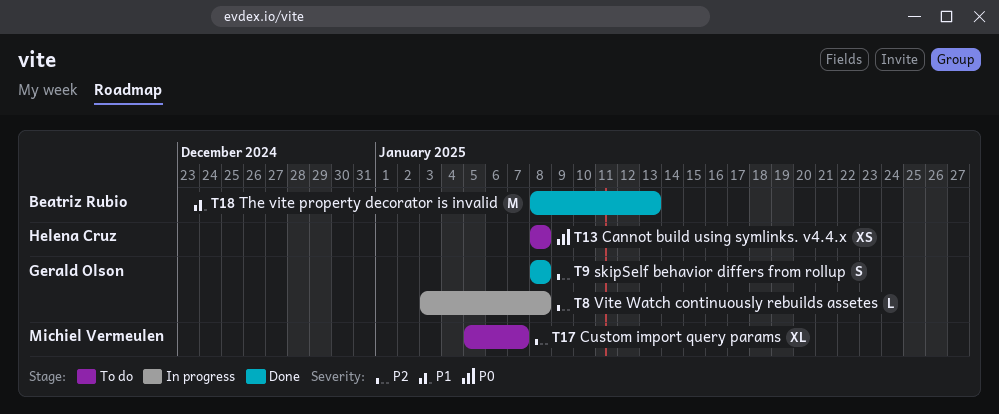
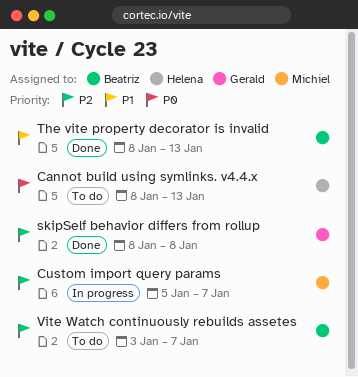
Cannot build using symlinks. v4.4.x, due: Jan 8 -> Jan 13
Custom import query params, status: To do -> In progress
Vite Watch continuously rebuilds assetes, status: In progress -> To do
Vite Watch continuously rebuilds assetes, owner: Gerald Olson -> Beatriz Rubio
Vite Watch continuously rebuilds assetes, due: Jan 8 -> Jan 7

